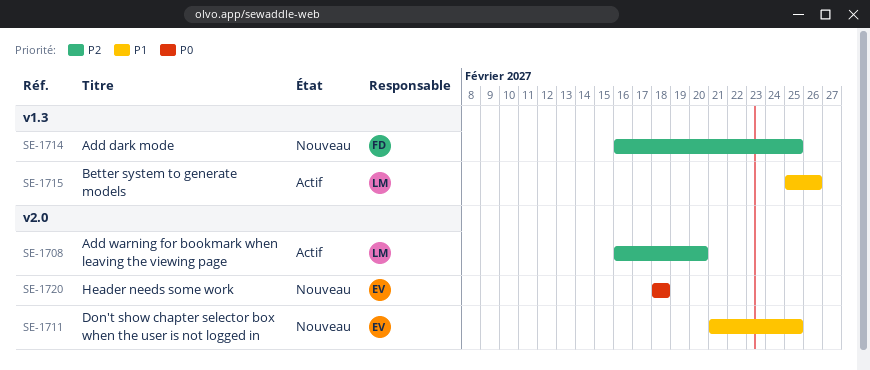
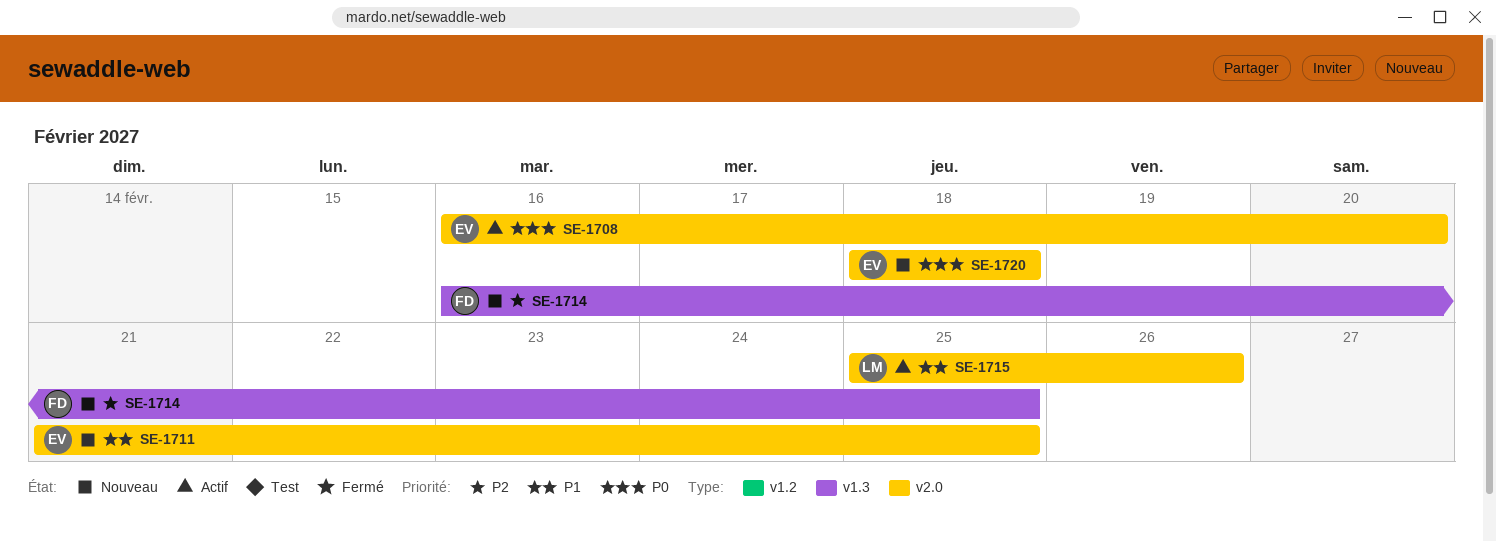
SE-1708, owner: LM -> EV
SE-1708, priority: P2 -> P0
SE-1715, label: v1.3 -> v2.0

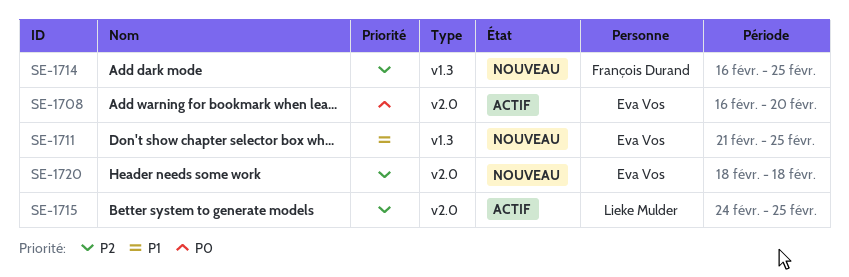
SE-1711, label: v2.0 -> v1.3
SE-1715, priority: P1 -> P2
SE-1715, start: Feb 25 -> Feb 24
SE-1715, due: Feb 26 -> Feb 25
SE-1720, priority: P0 -> P2

